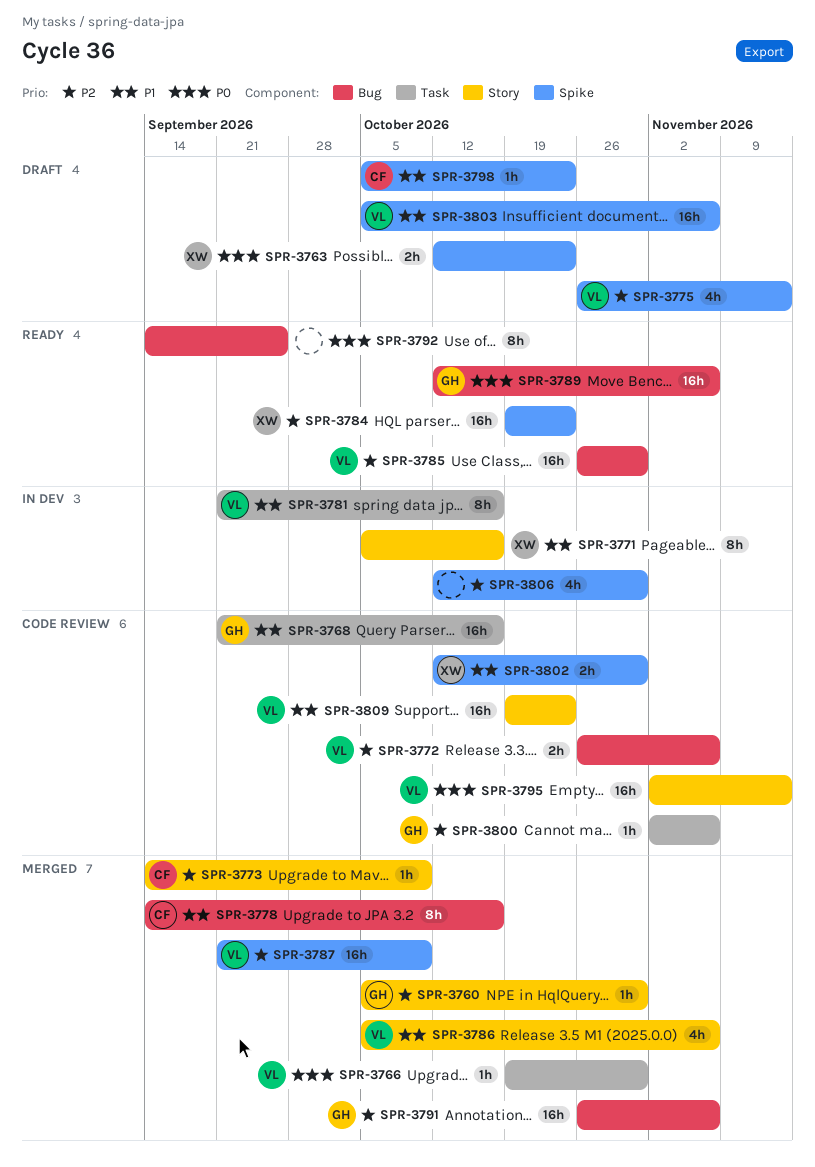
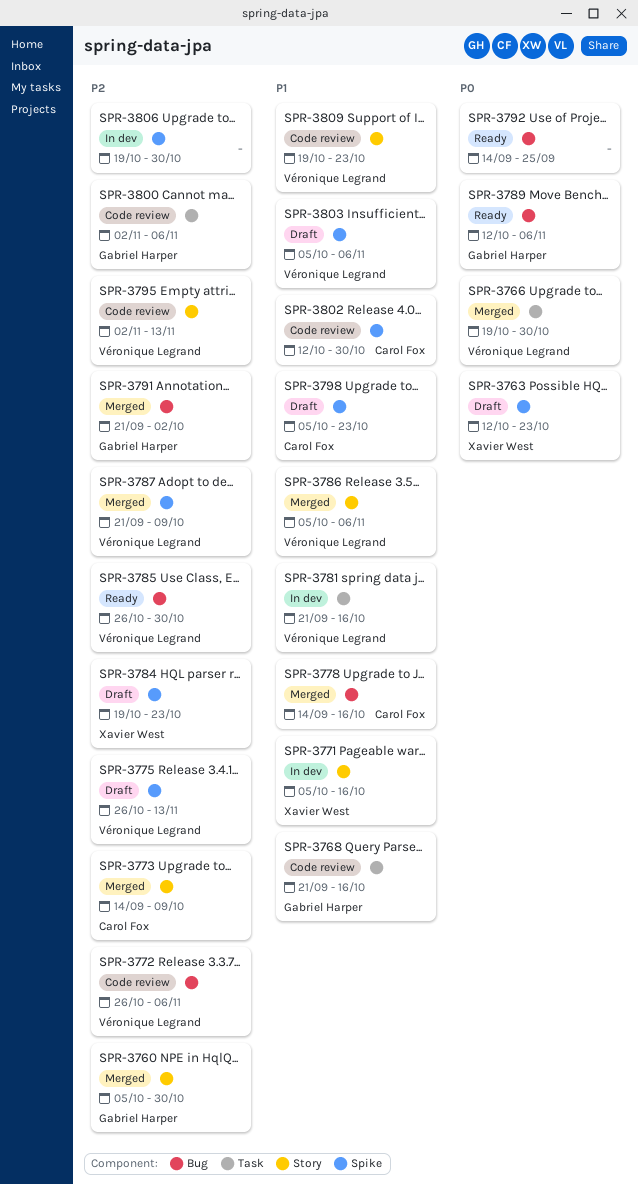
SPR-3784, status: Ready -> Draft
SPR-3791, start: Oct 26 -> Sep 21
SPR-3791, due: Nov 6 -> Oct 2
SPR-3795, priority: P0 -> P2
SPR-3802, owner: Xavier West -> Carol Fox
SPR-3806, start: Oct 12 -> Oct 19

